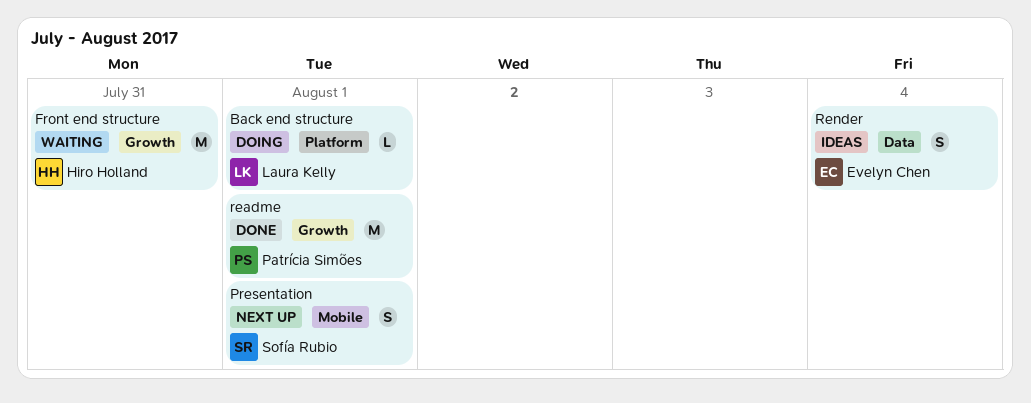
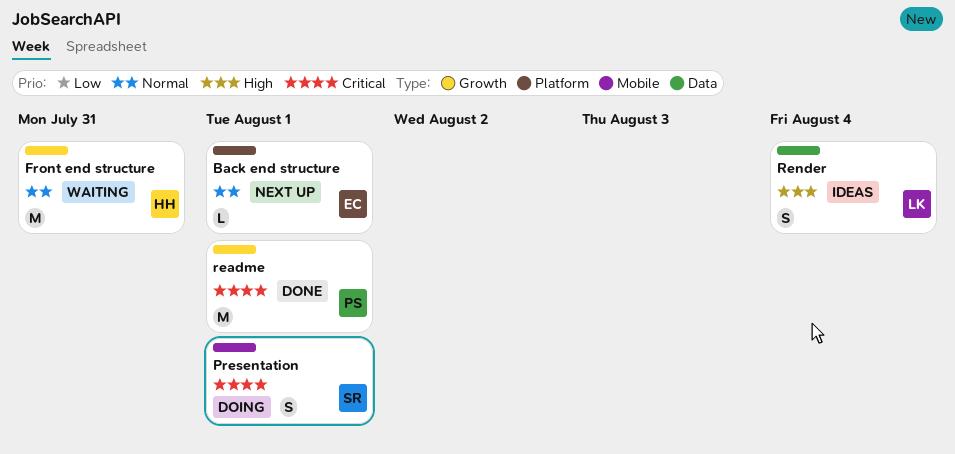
Back end structure, status: Doing -> Next up
Back end structure, owner: Laura Kelly -> Evelyn Chen
Presentation, status: Next up -> Doing
Render, owner: Evelyn Chen -> Laura Kelly

